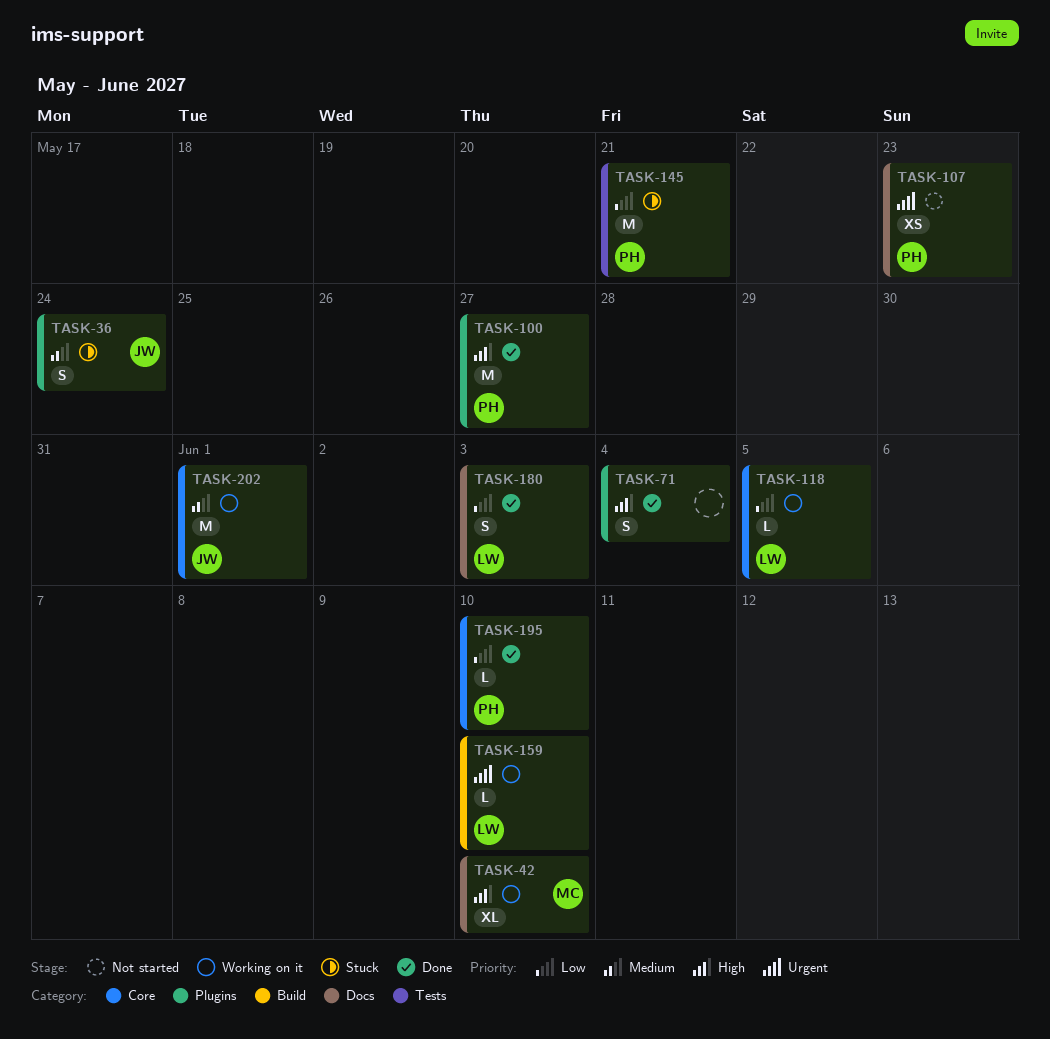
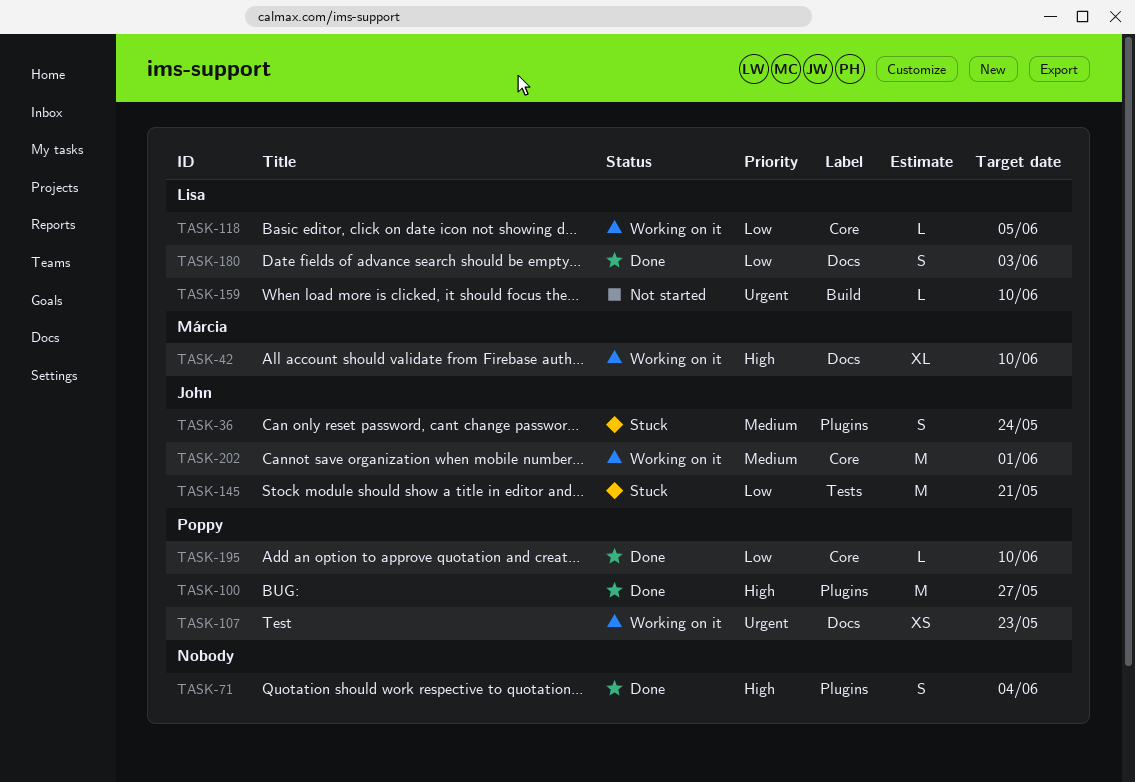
TASK-107, status: Not started -> Working on it
TASK-145, owner: Poppy -> John
TASK-159, status: Working on it -> Not started

